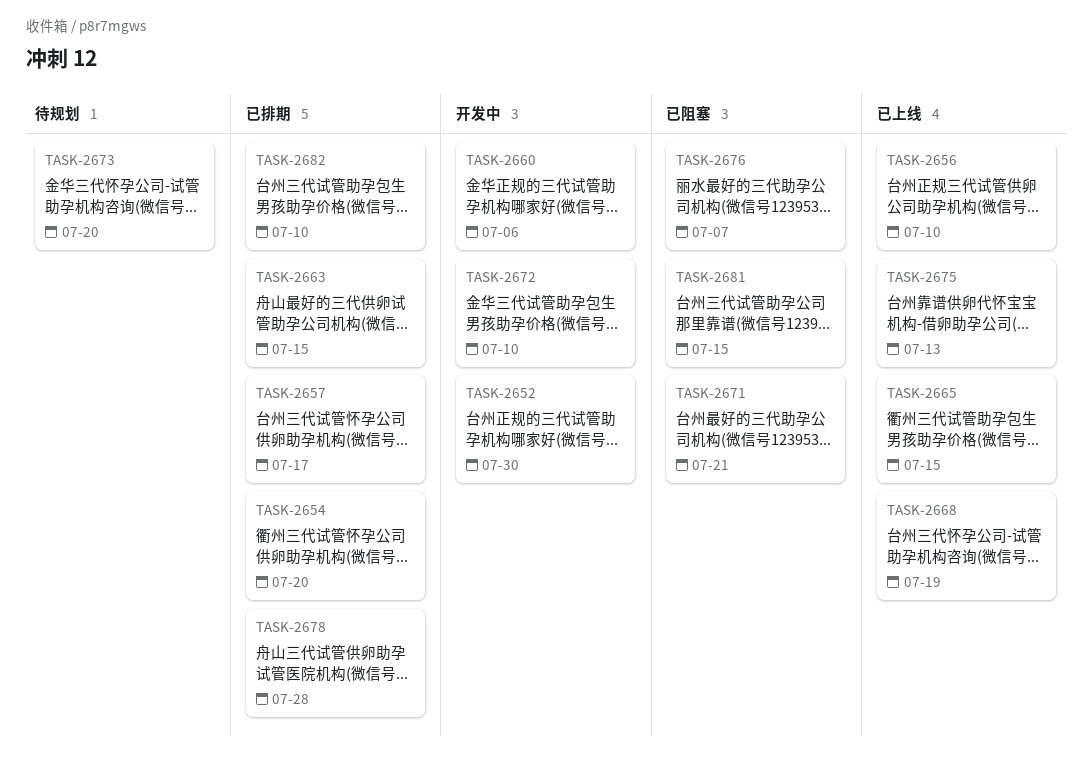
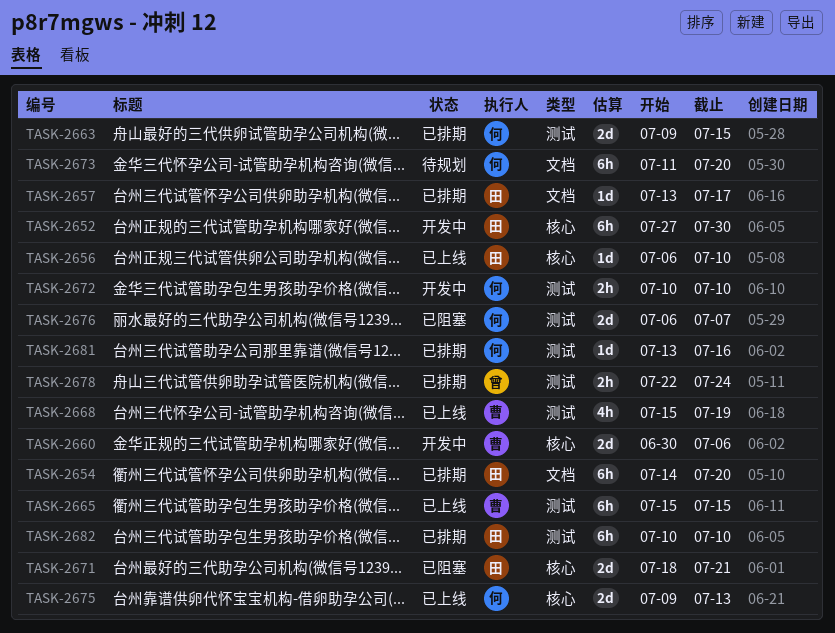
TASK-2678, due: Jul 28 -> Jul 24
TASK-2681, status: 已阻塞 -> 已排期
TASK-2681, due: Jul 15 -> Jul 16

